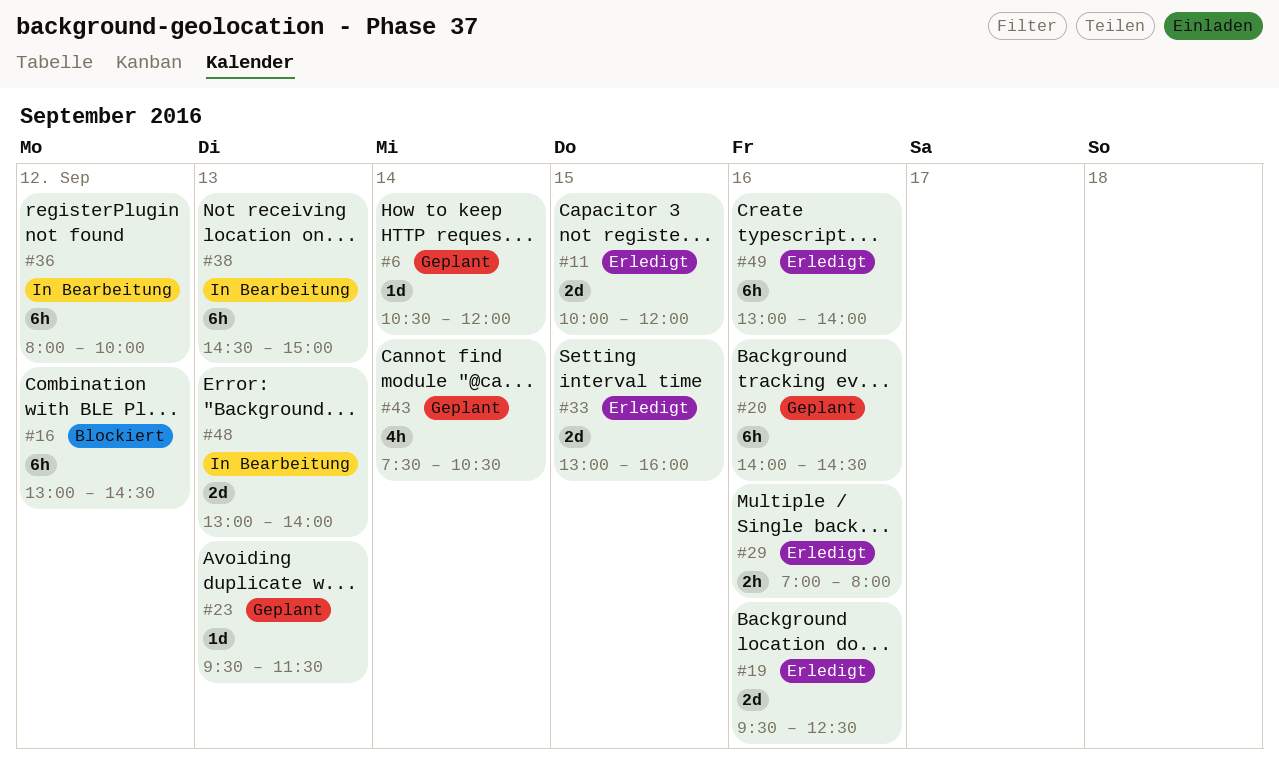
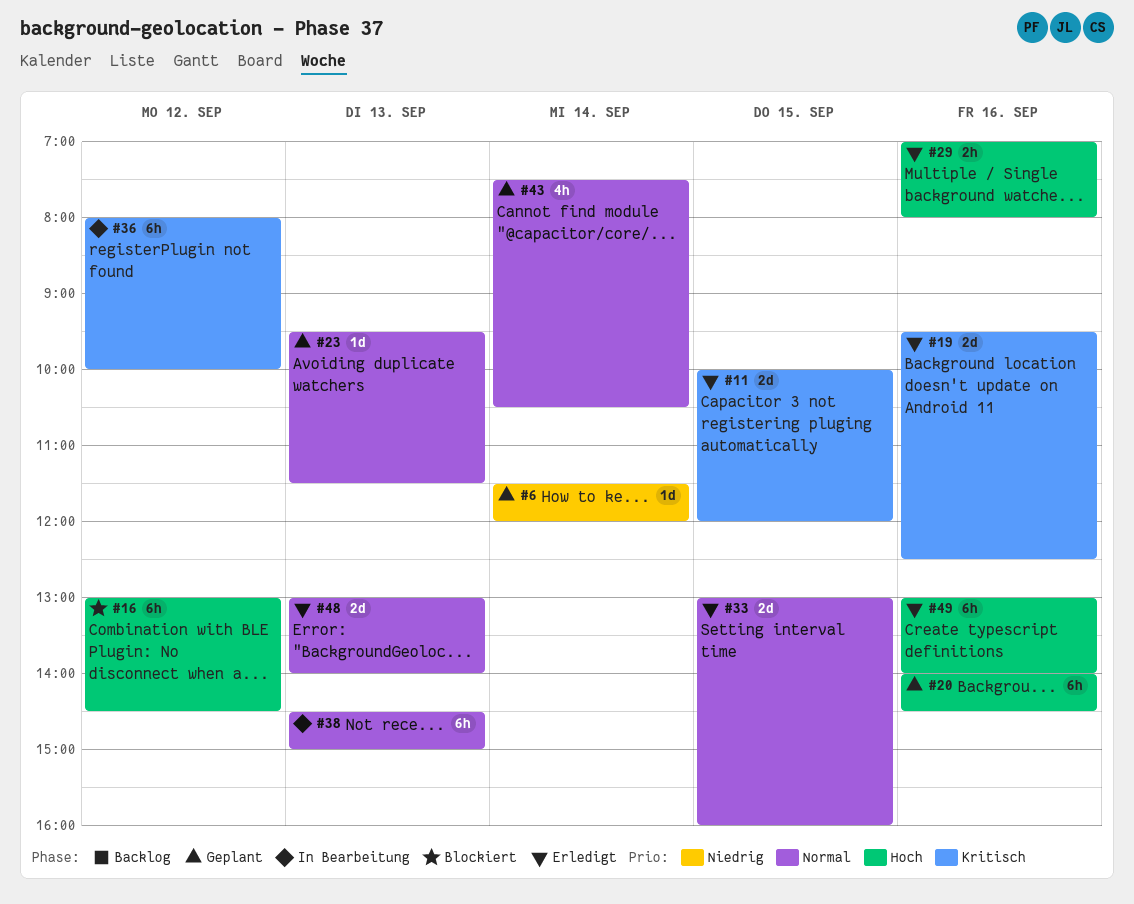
#6, begins: 10:30 -> 11:30
#48, status: In Bearbeitung -> Erledigt

